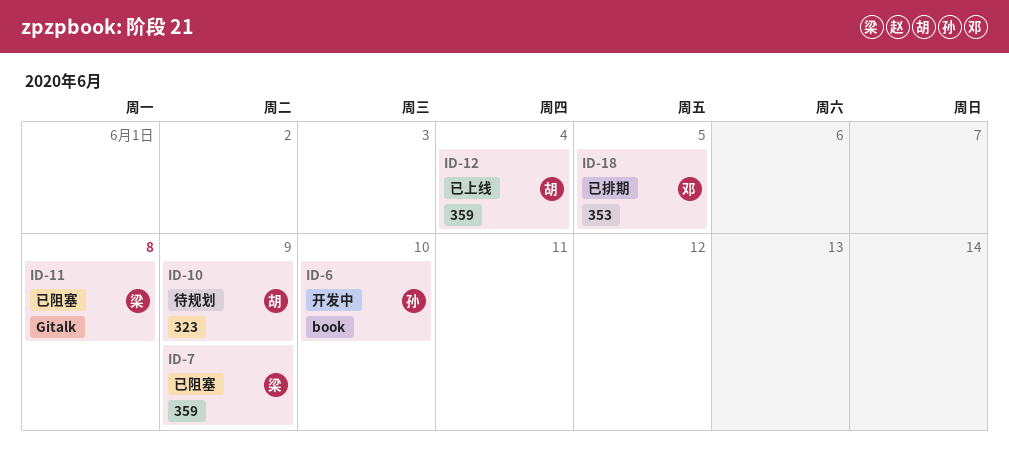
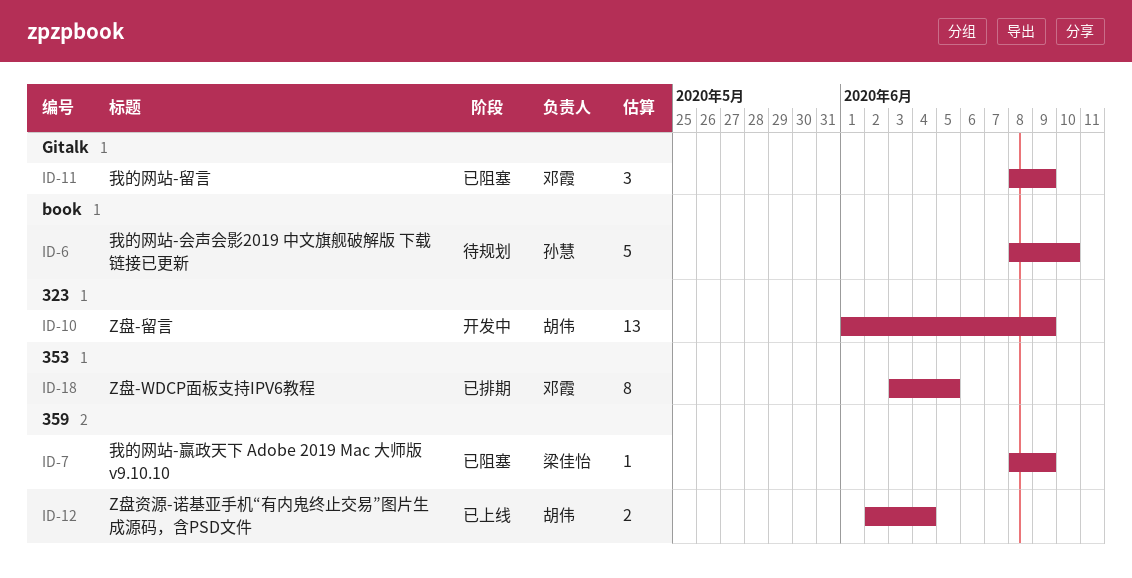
ID-6, status: 开发中 -> 待规划
ID-10, status: 待规划 -> 开发中
ID-11, owner: 梁佳怡 -> 邓霞
ID-11, due: Jun 8 -> Jun 9

